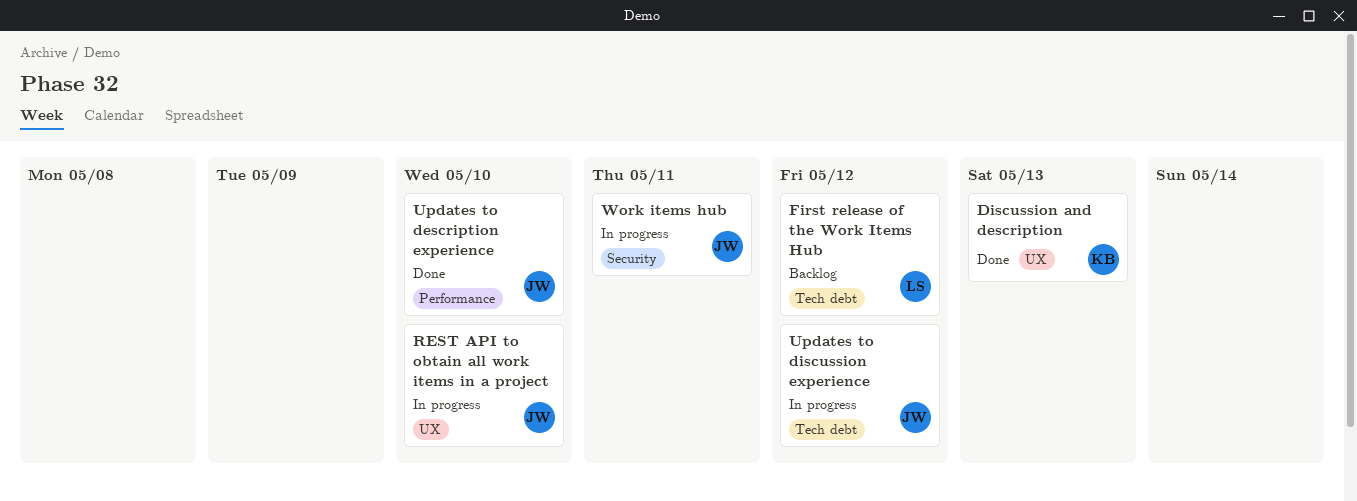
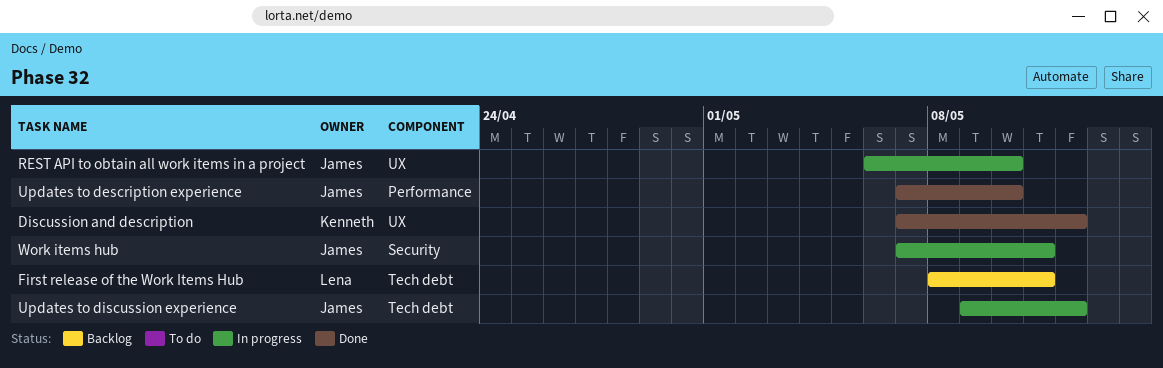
Discussion and description, due: May 13 -> May 12
First release of the Work Items Hub, due: May 12 -> May 11

